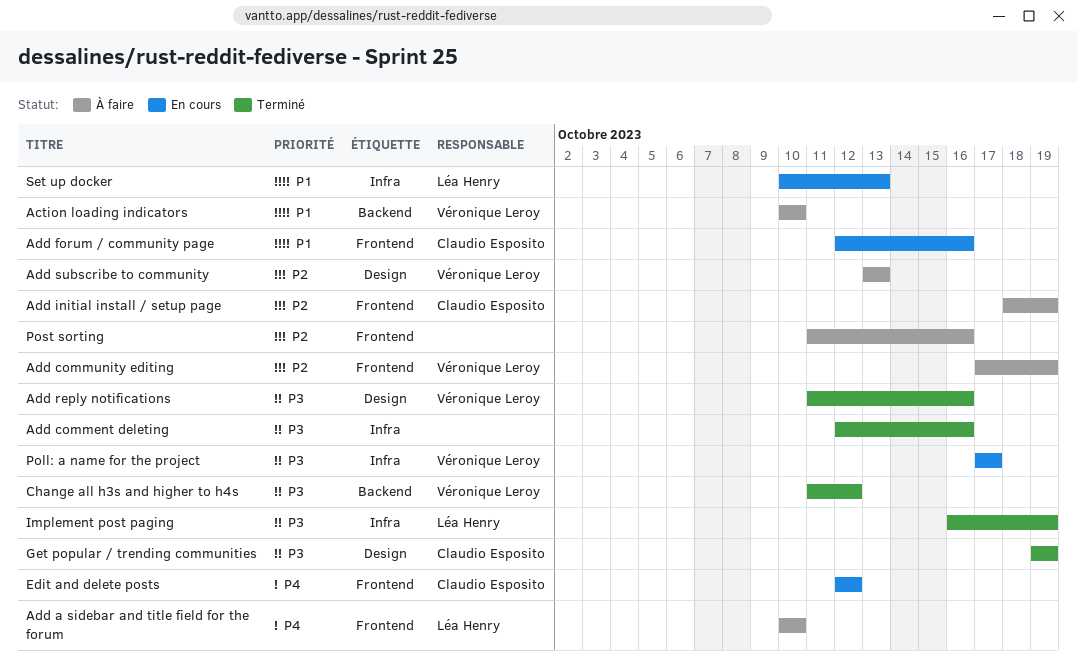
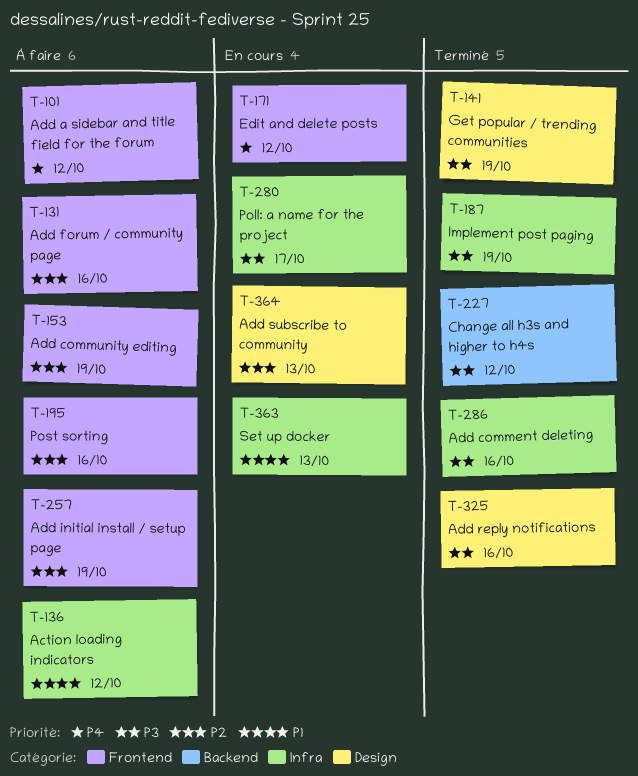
Action loading indicators, label: Backend -> Infra
Action loading indicators, due: Oct 10 -> Oct 12
Add a sidebar and title field for the forum, due: Oct 10 -> Oct 12
Add forum / community page, status: En cours -> À faire
Add forum / community page, priority: P1 -> P2
Add subscribe to community, status: À faire -> En cours

